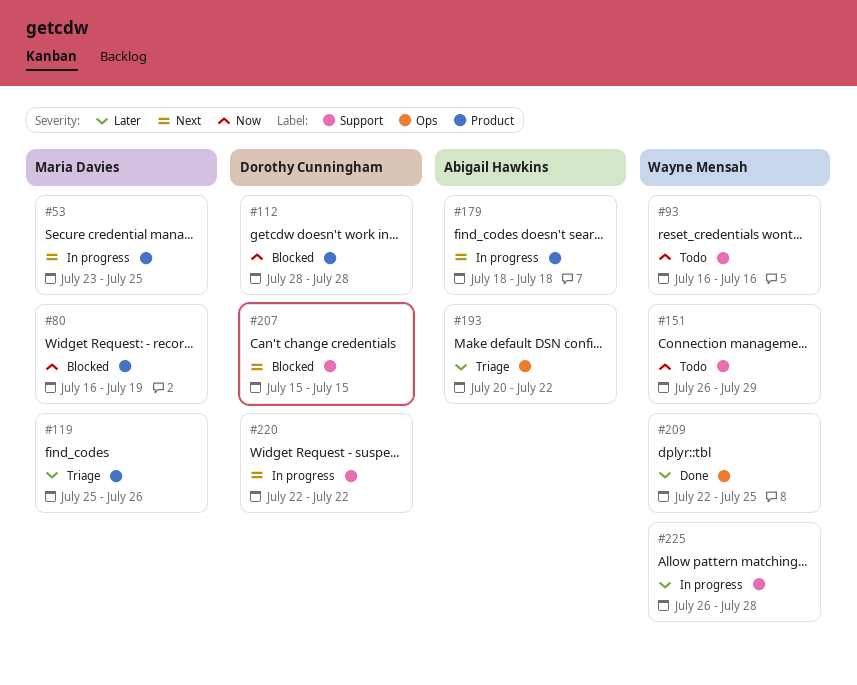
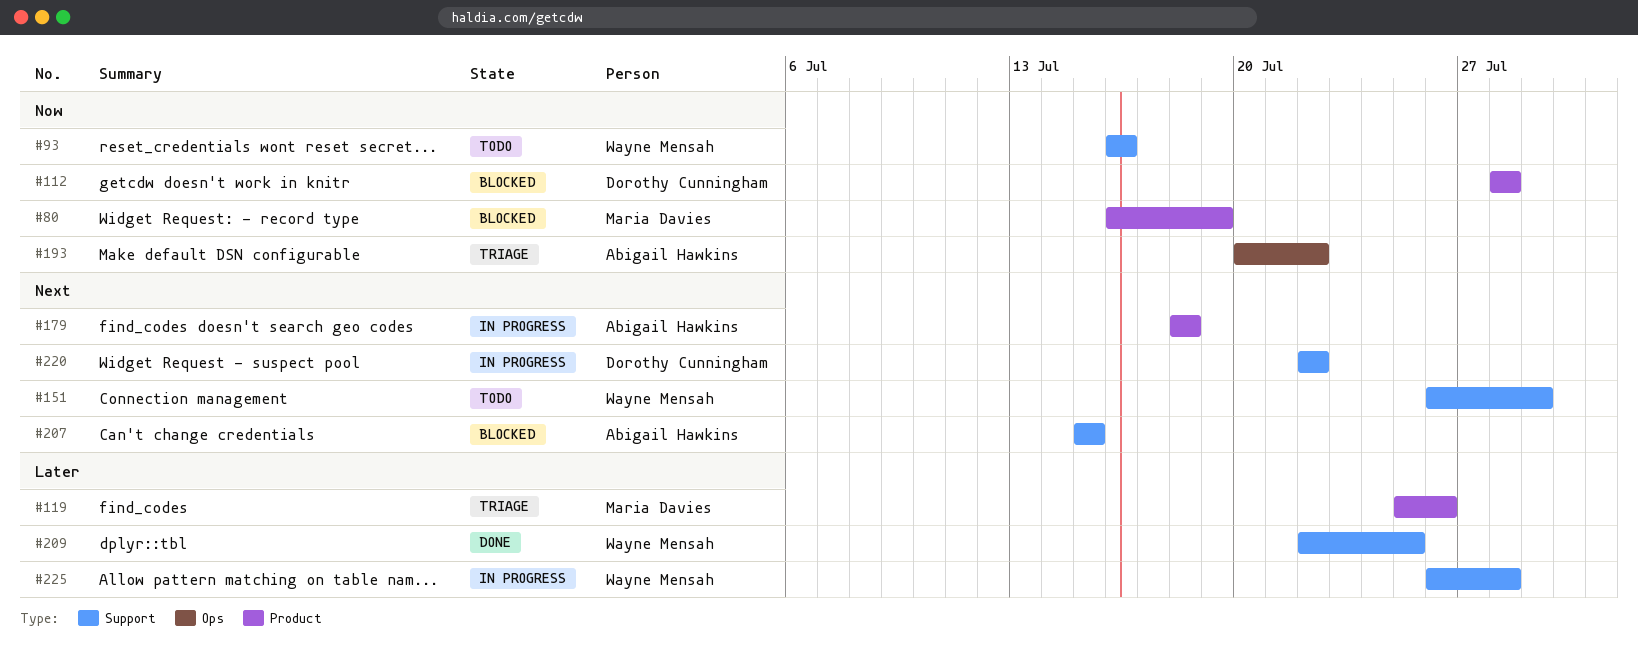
#53: present -> none
#151, priority: Now -> Next
#193, priority: Later -> Now
#207, owner: Dorothy Cunningham -> Abigail Hawkins
#209, label: Ops -> Support

